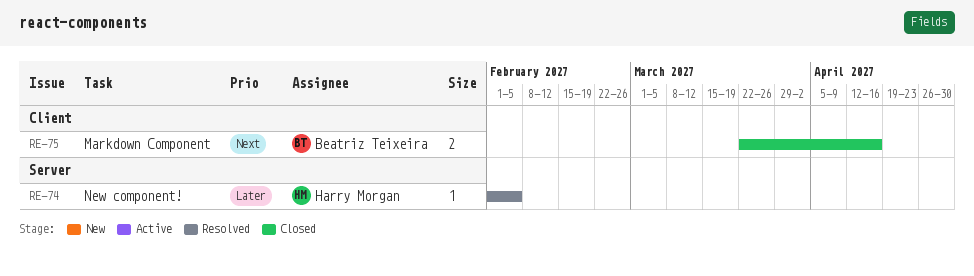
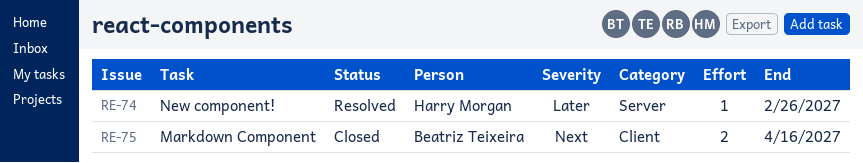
RE-74, due: Feb 5 -> Feb 26

